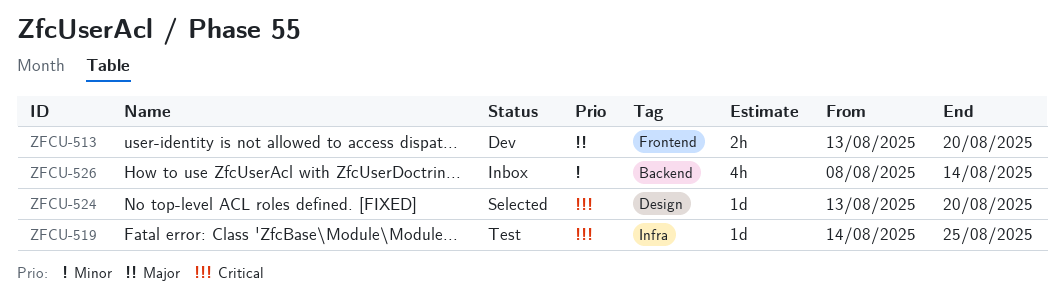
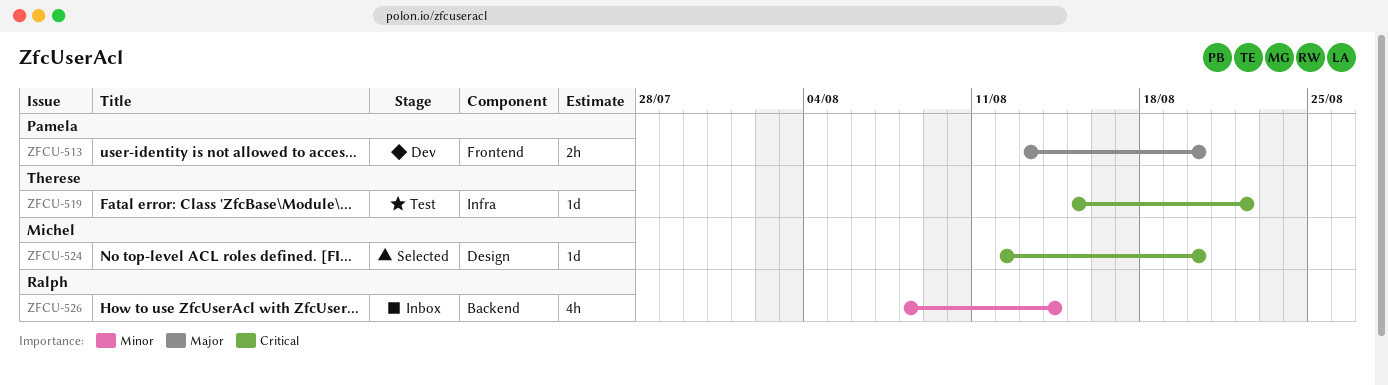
ZFCU-519, start: Aug 14 -> Aug 15
ZFCU-519, due: Aug 25 -> Aug 22
ZFCU-524, start: Aug 13 -> Aug 12

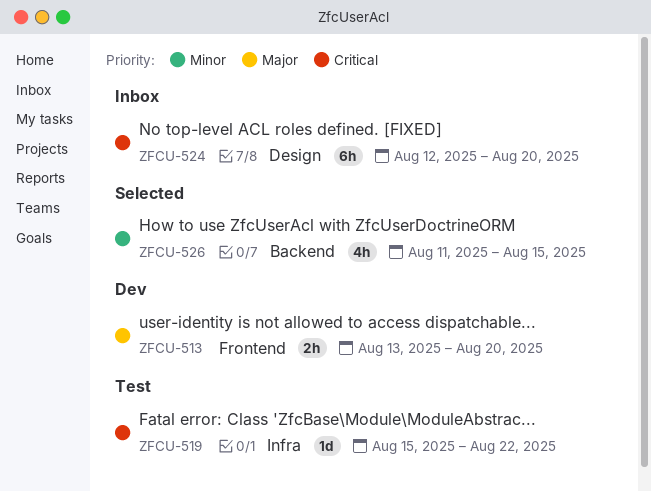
ZFCU-524, status: Selected -> Inbox
ZFCU-524, estimate: 1d -> 6h
ZFCU-526, status: Inbox -> Selected
ZFCU-526, start: Aug 8 -> Aug 11
ZFCU-526, due: Aug 14 -> Aug 15

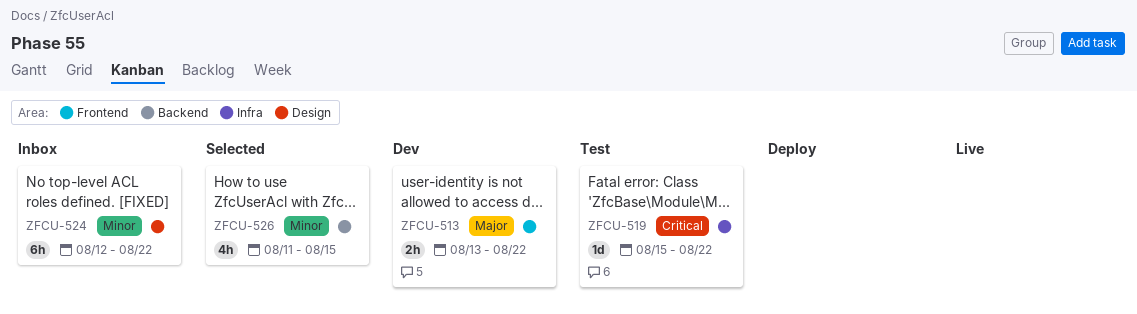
ZFCU-513, due: Aug 20 -> Aug 22
ZFCU-524, priority: Critical -> Minor
ZFCU-524, due: Aug 20 -> Aug 22

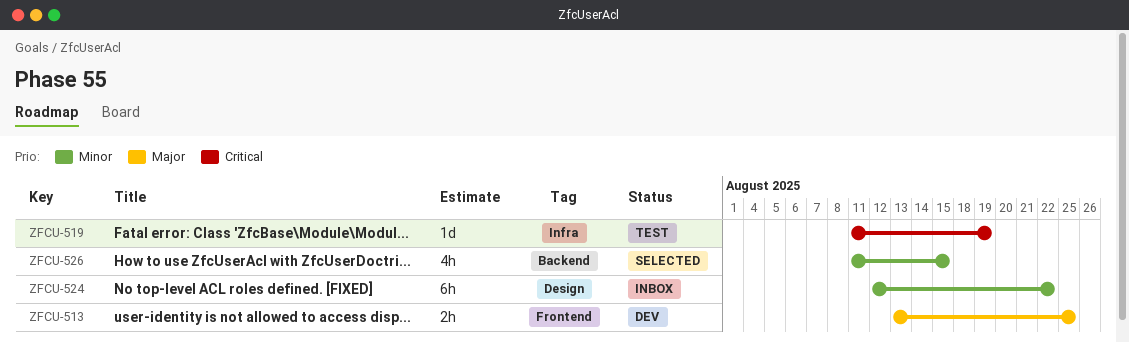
ZFCU-513, due: Aug 22 -> Aug 25
ZFCU-519, start: Aug 15 -> Aug 11
ZFCU-519, due: Aug 22 -> Aug 19

